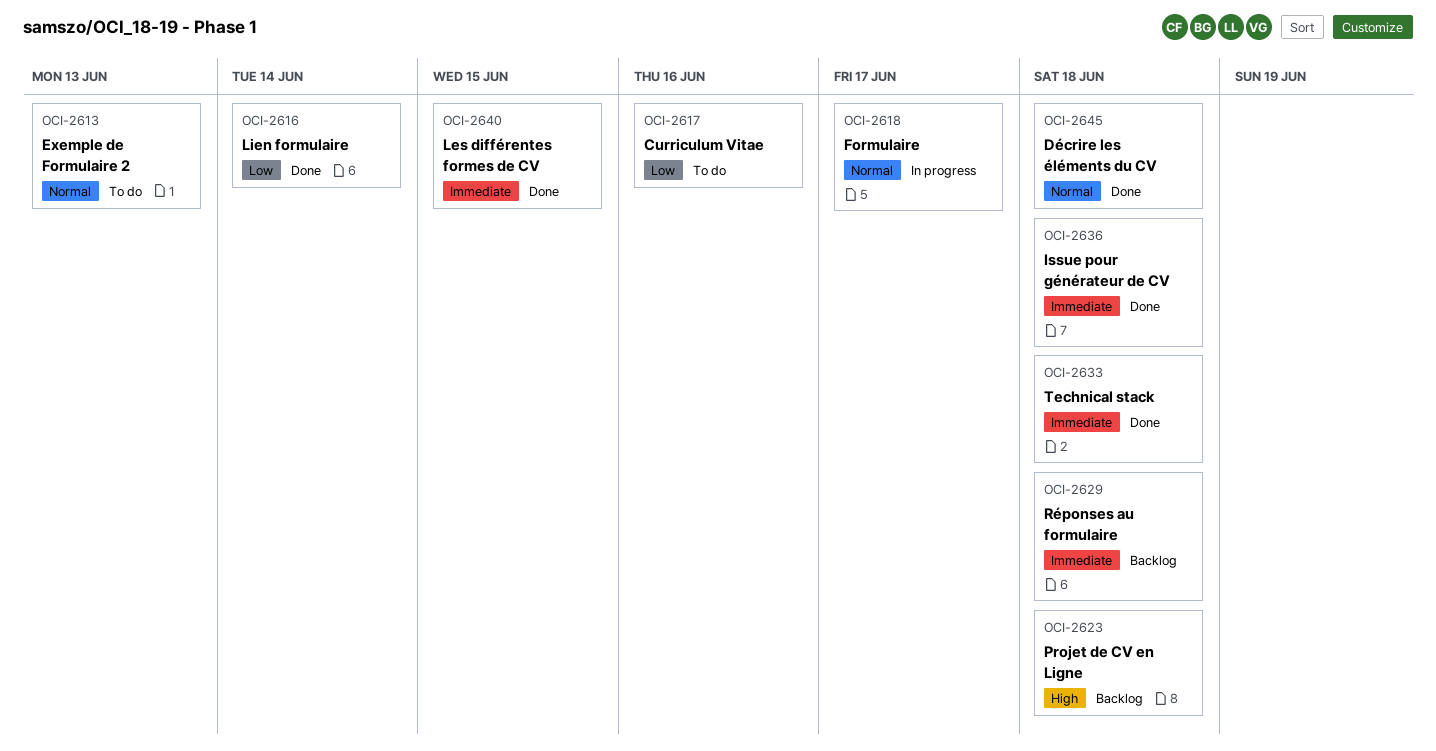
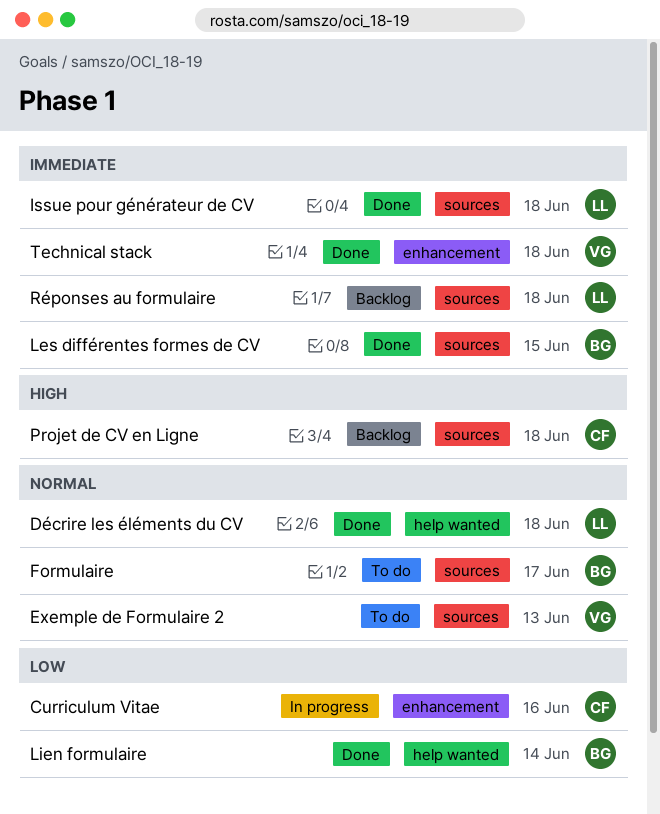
Curriculum Vitae, status: To do -> In progress
Formulaire, status: In progress -> To do

